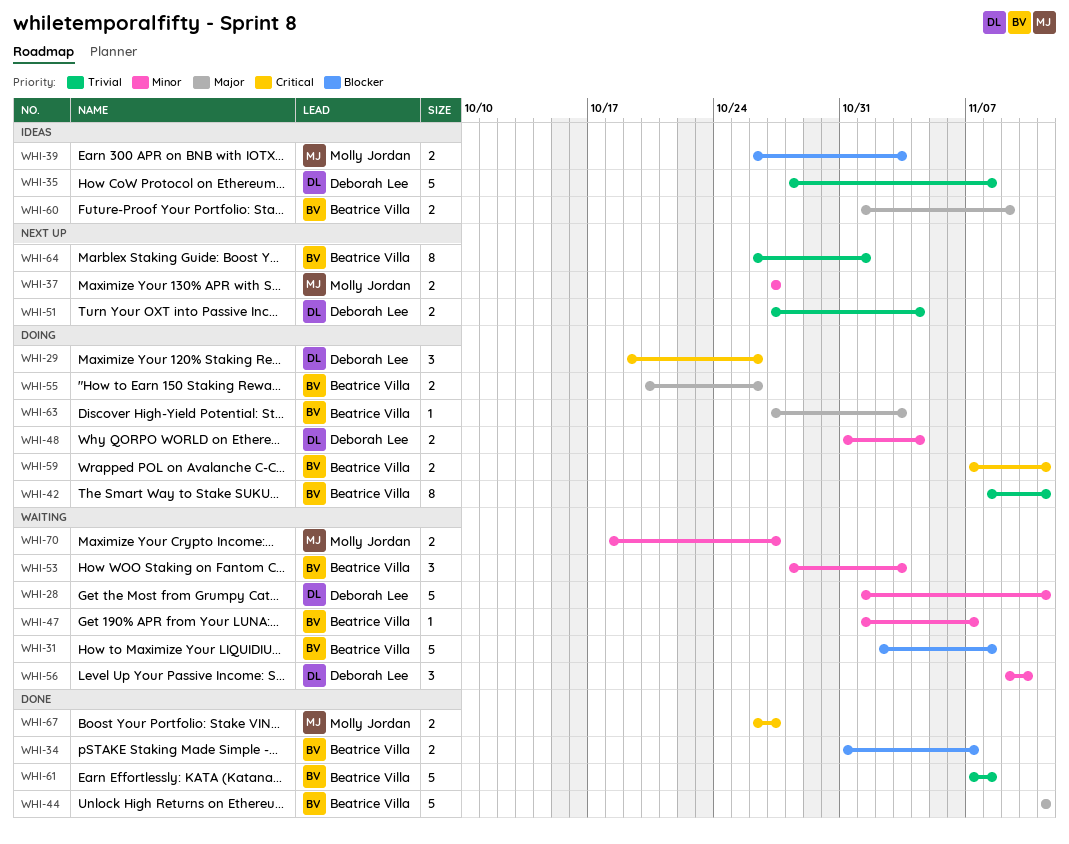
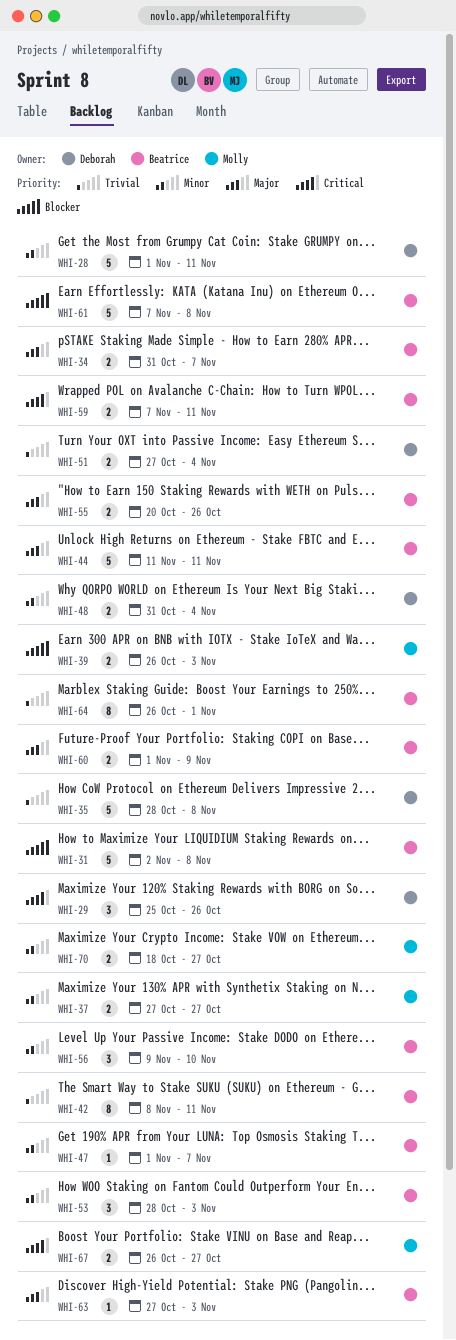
WHI-29, start: Oct 19 -> Oct 25
WHI-34, priority: Blocker -> Major
WHI-56, owner: Deborah Lee -> Beatrice Villa
WHI-61, priority: Trivial -> Blocker

